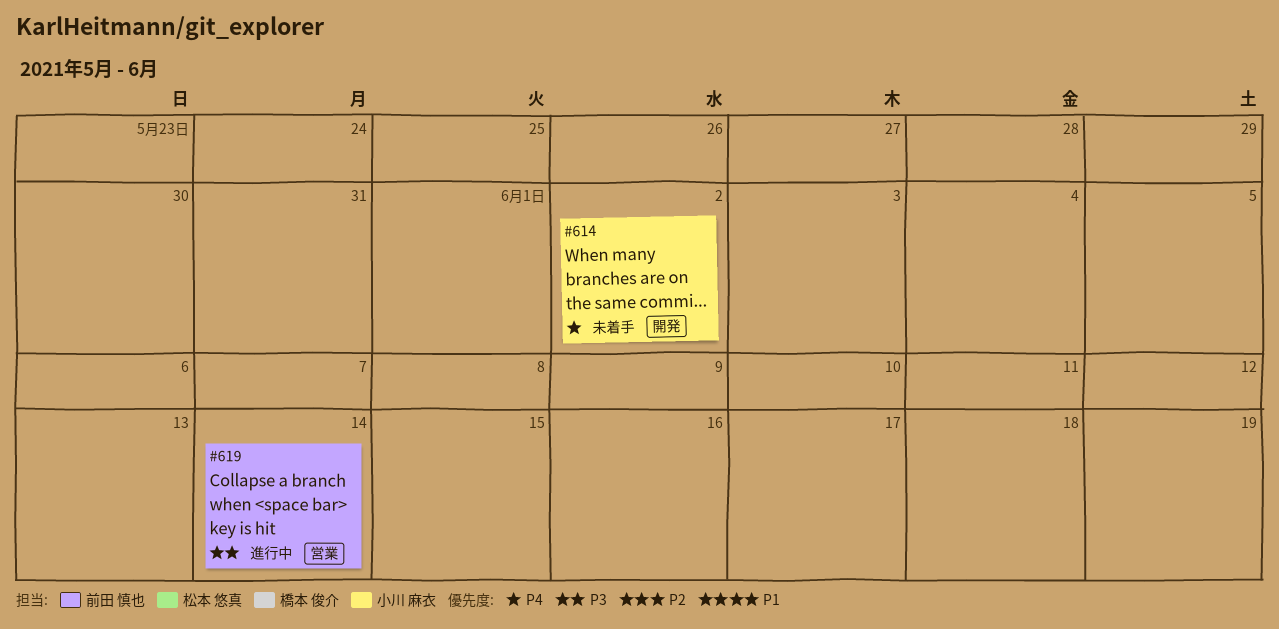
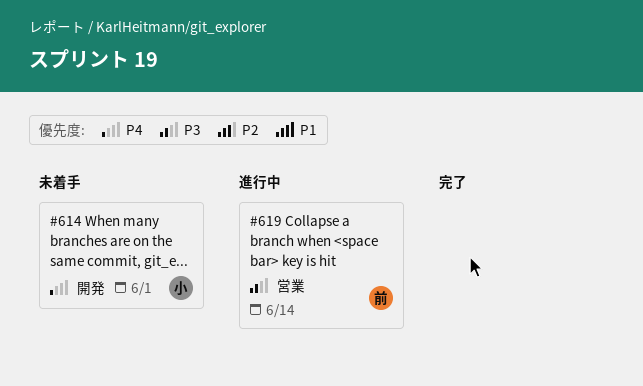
#614, due: Jun 2 -> Jun 1

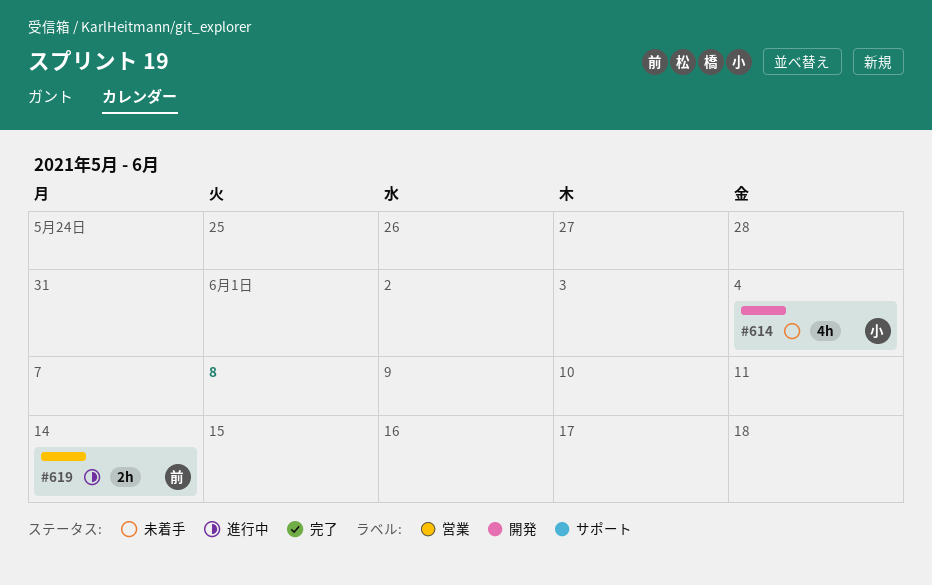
#614, due: Jun 1 -> Jun 4

